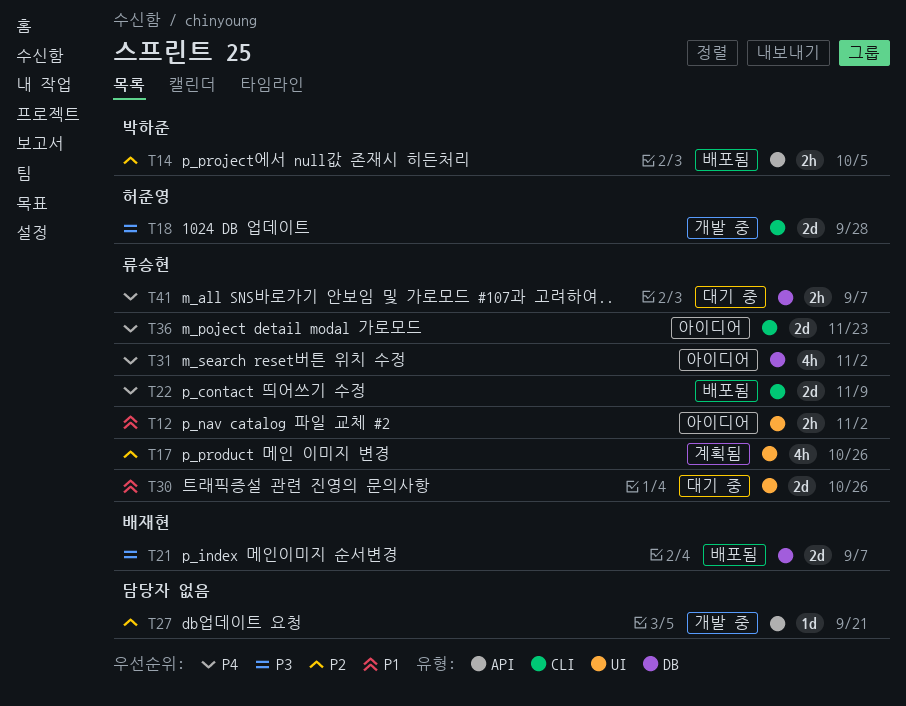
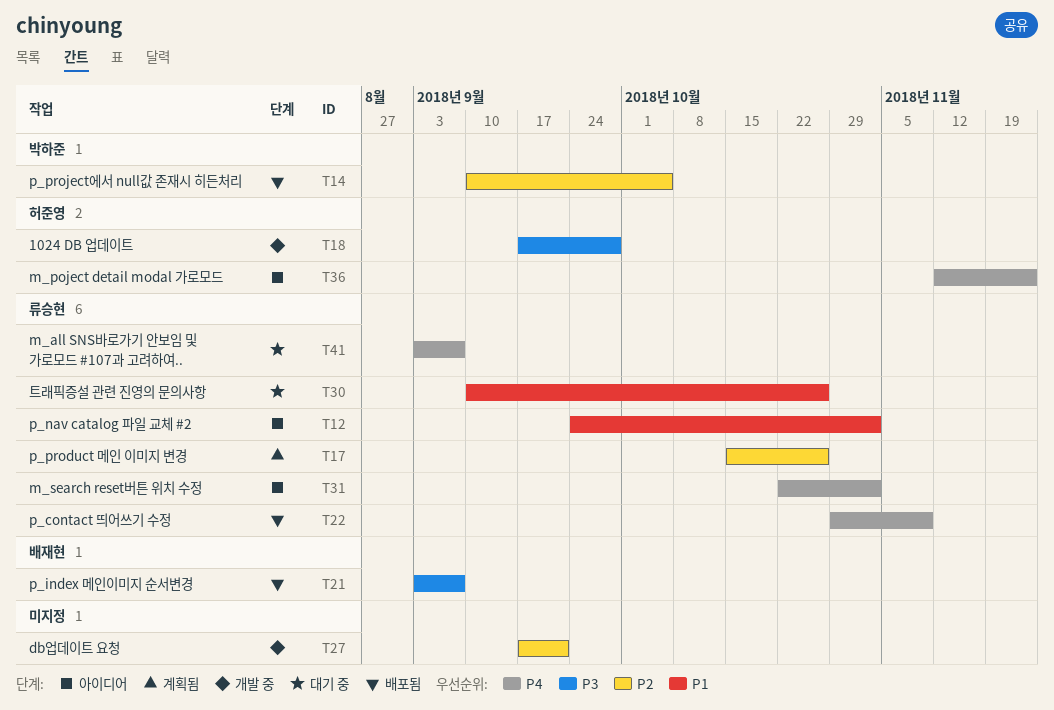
T36, owner: 류승현 -> 허준영

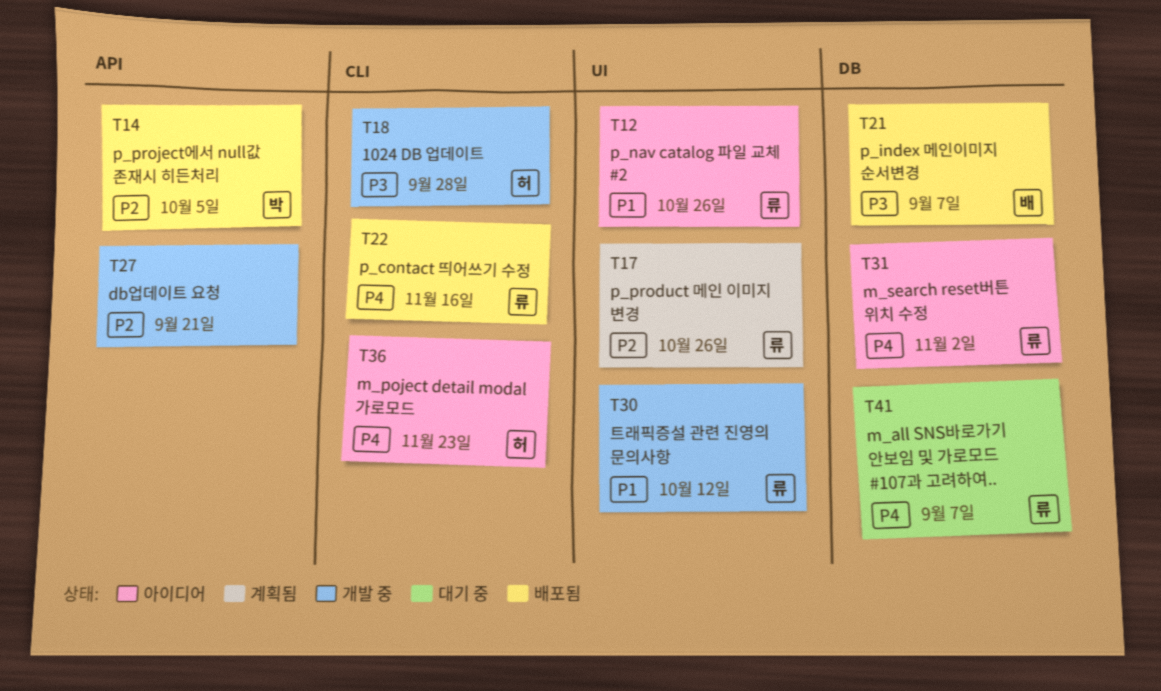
T12, due: Nov 2 -> Oct 26
T22, due: Nov 9 -> Nov 16
T30, status: 대기 중 -> 개발 중
T30, due: Oct 26 -> Oct 12

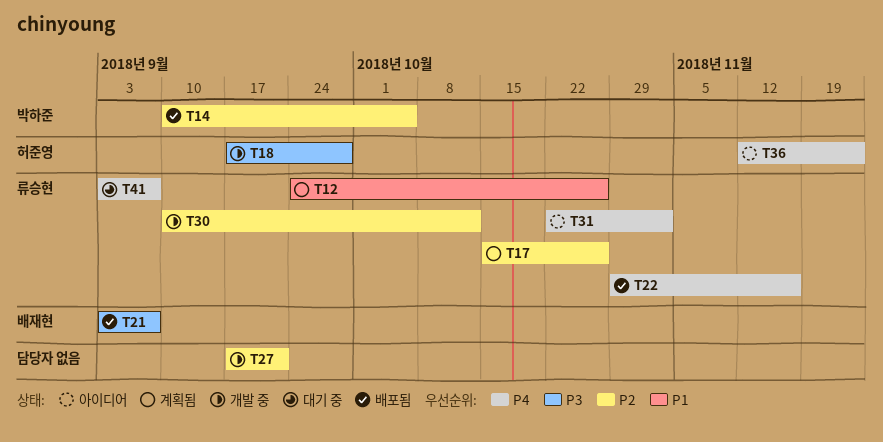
T12, status: 아이디어 -> 계획됨
T30, priority: P1 -> P2

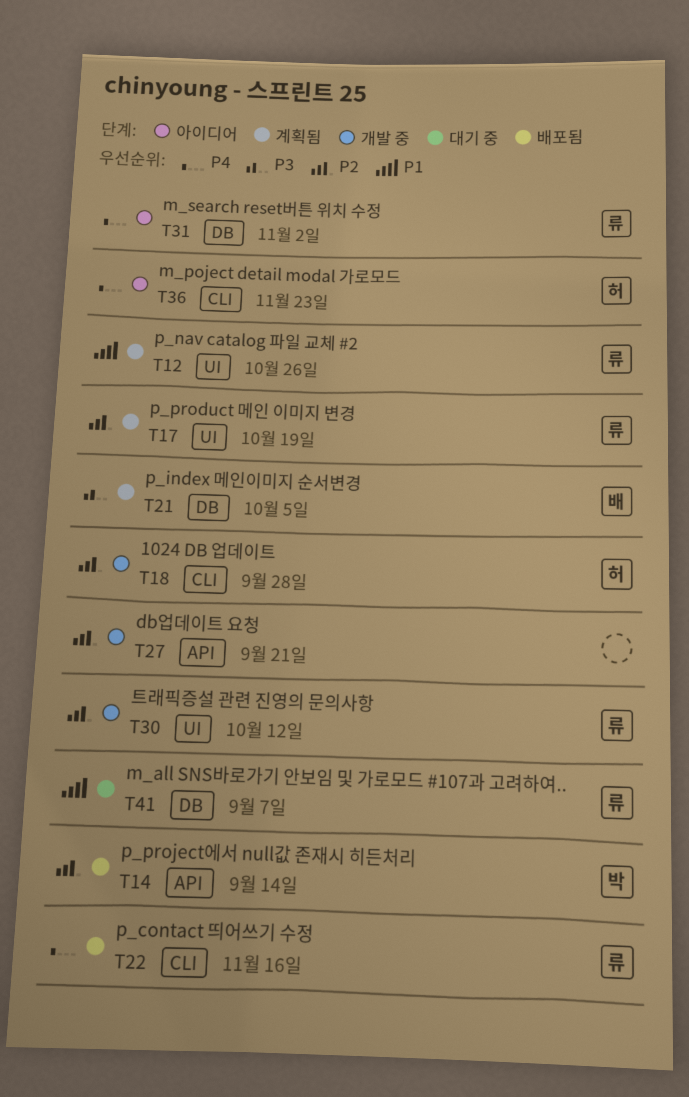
T14, due: Oct 5 -> Sep 14
T17, due: Oct 26 -> Oct 19
T18, priority: P3 -> P2
T21, status: 배포됨 -> 계획됨
T21, due: Sep 7 -> Oct 5
T41, priority: P4 -> P1

